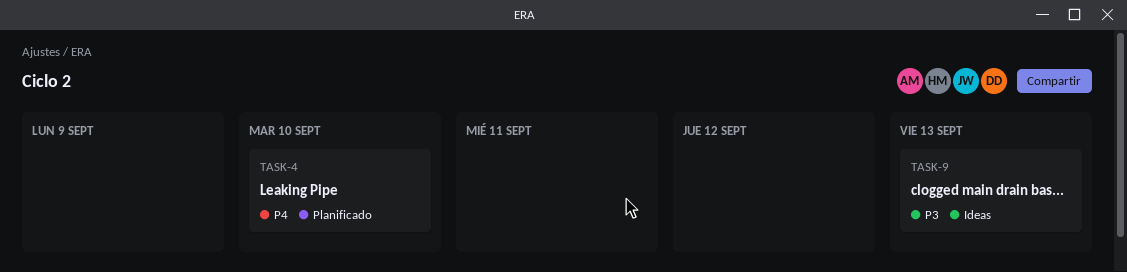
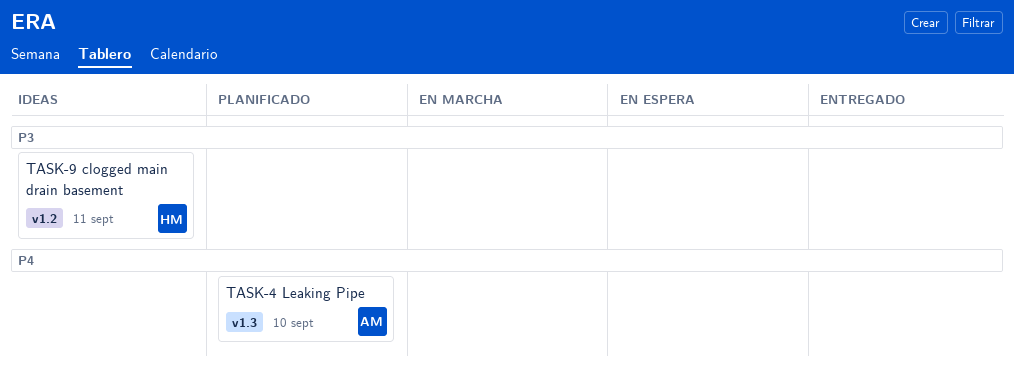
TASK-9, due: Sep 13 -> Sep 11

